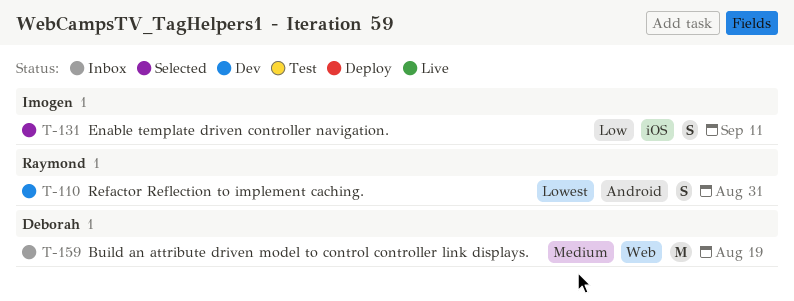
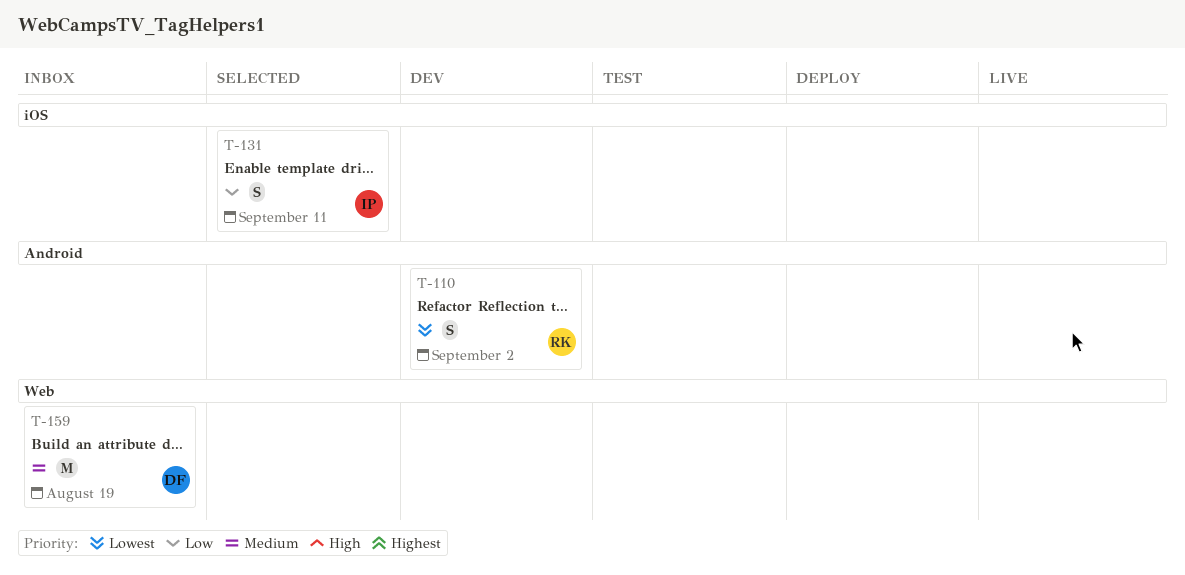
T-110, due: Aug 31 -> Sep 2

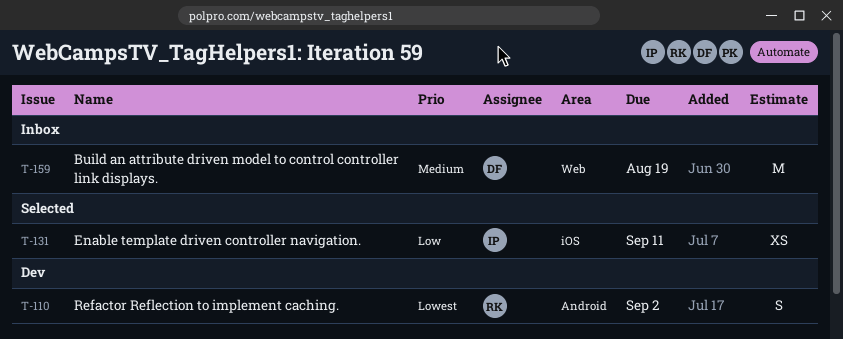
T-131, estimate: S -> XS

